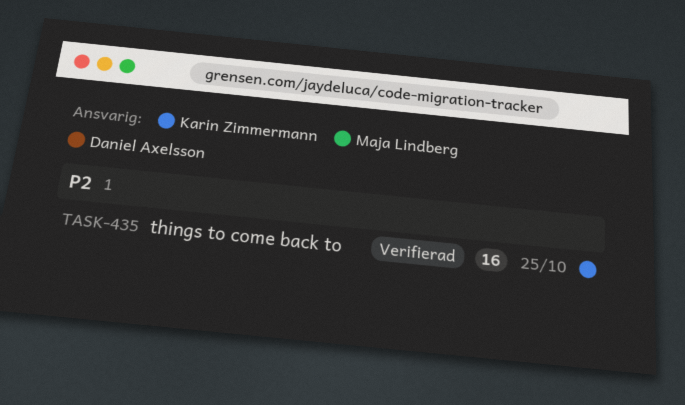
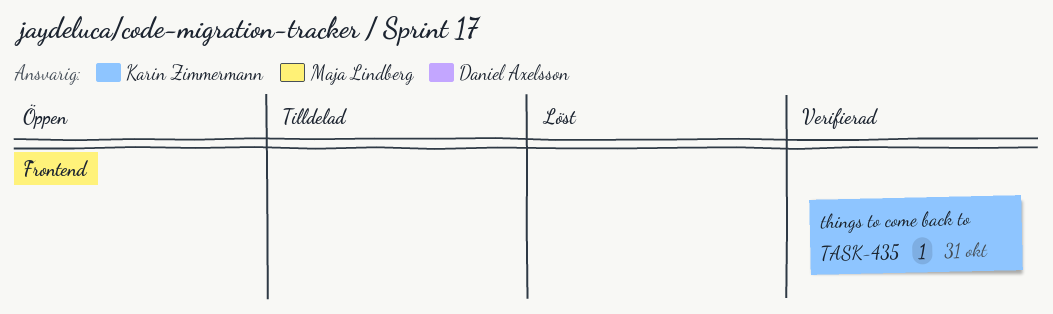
TASK-435, estimate: 16 -> 1
TASK-435, due: Oct 25 -> Oct 31

